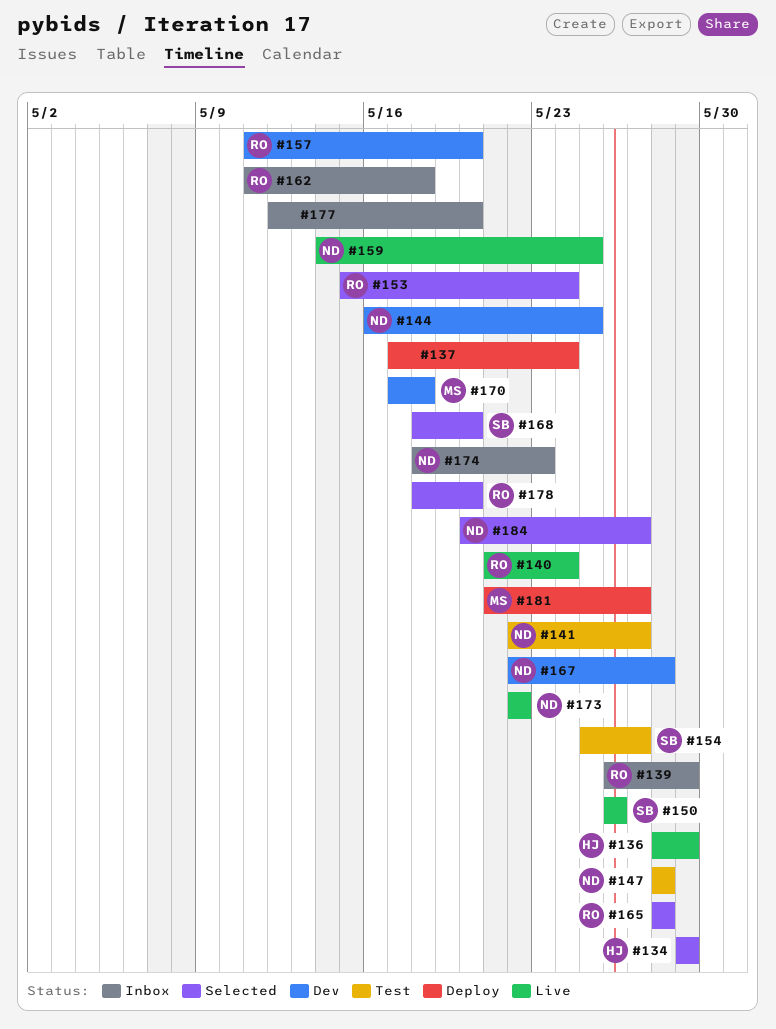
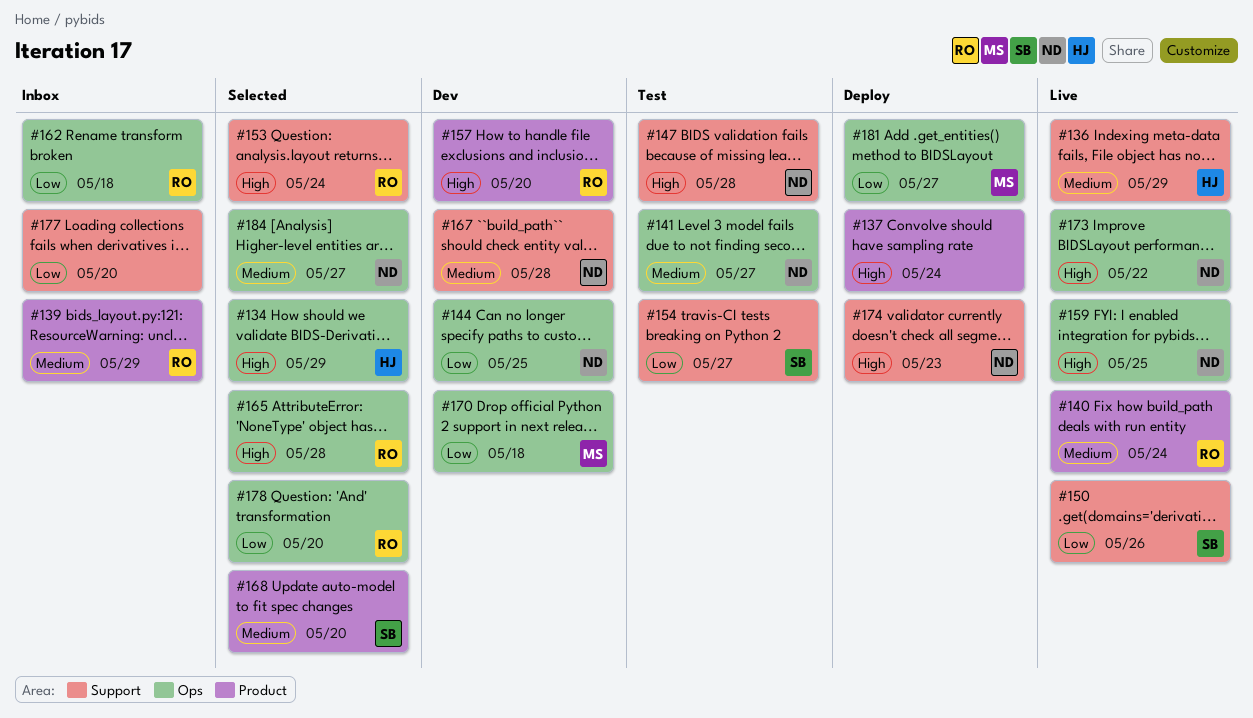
#174, status: Inbox -> Deploy

